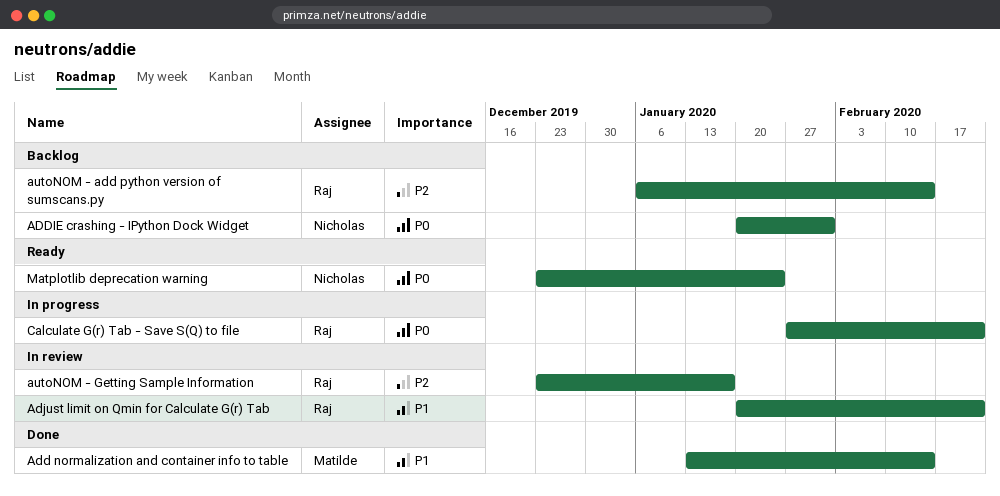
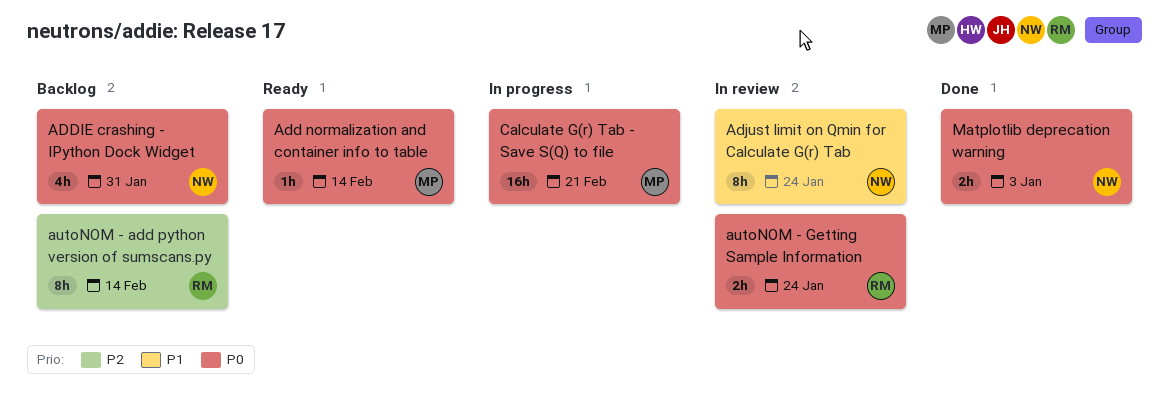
Add normalization and container info to table, status: Done -> Ready
Add normalization and container info to table, priority: P1 -> P0
Adjust limit on Qmin for Calculate G(r) Tab, owner: Raj -> Nicholas
Adjust limit on Qmin for Calculate G(r) Tab, due: Feb 21 -> Jan 24
autoNOM - Getting Sample Information, priority: P2 -> P0
autoNOM - Getting Sample Information, due: Jan 17 -> Jan 24
Calculate G(r) Tab - Save S(Q) to file, owner: Raj -> Matilde
Matplotlib deprecation warning, status: Ready -> Done
Matplotlib deprecation warning, due: Jan 24 -> Jan 3

